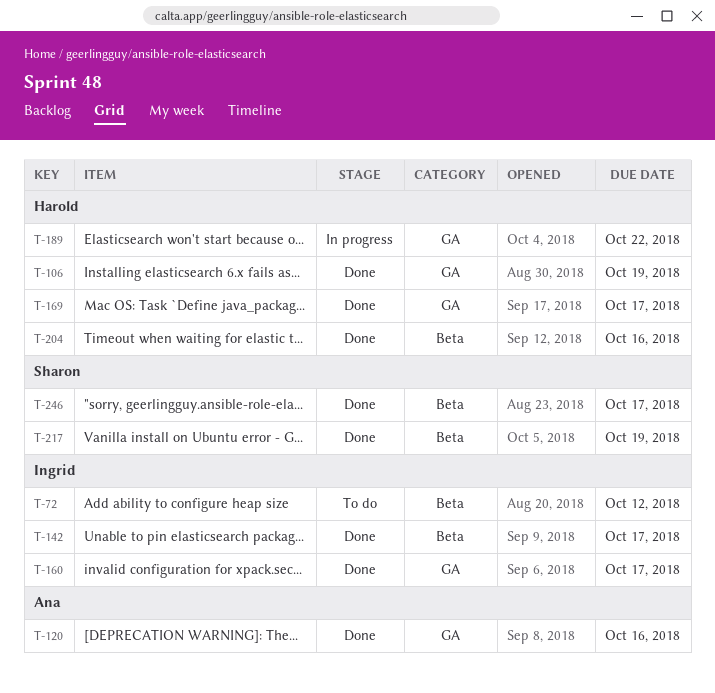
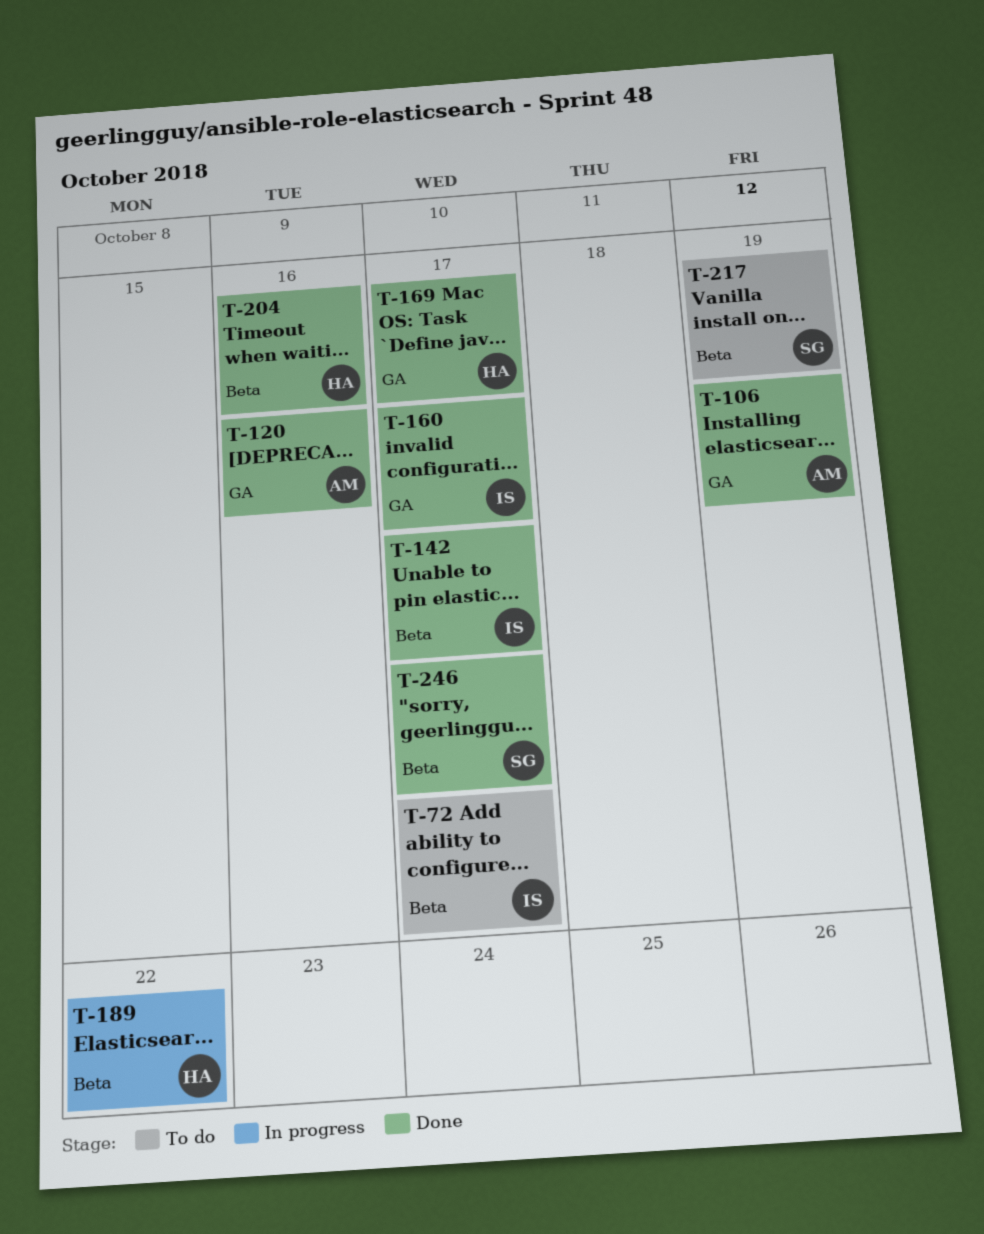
T-72, due: Oct 12 -> Oct 17
T-106, owner: Harold -> Ana
T-189, label: GA -> Beta
T-217, status: Done -> To do

